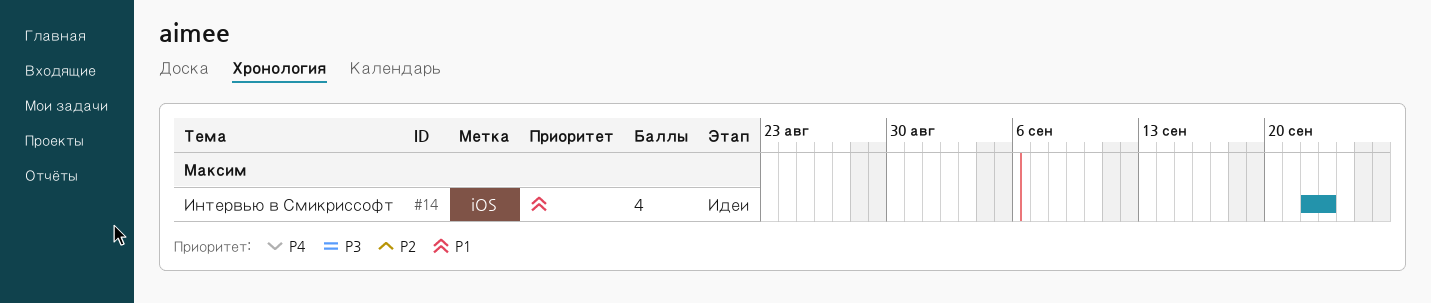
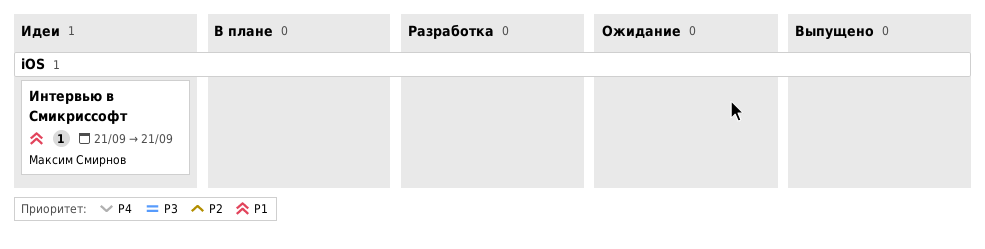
Интервью в Смикриссофт, estimate: 4 -> 1
Интервью в Смикриссофт, start: Sep 22 -> Sep 21
Интервью в Смикриссофт, due: Sep 23 -> Sep 21

